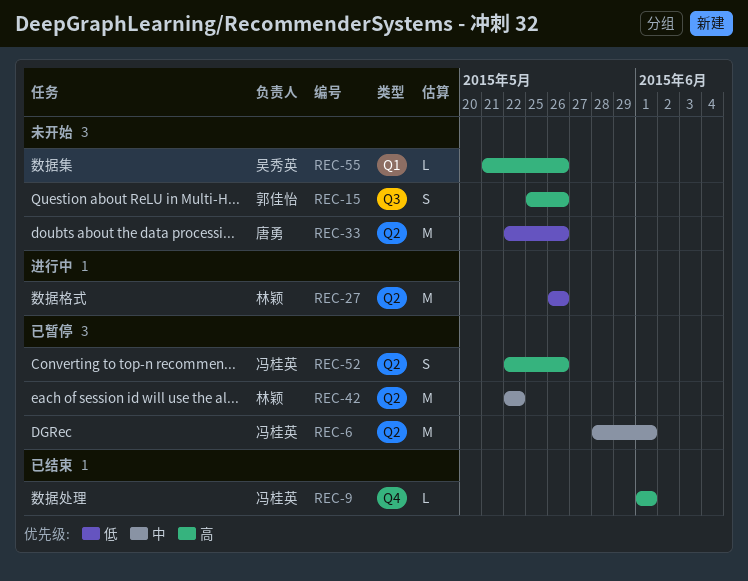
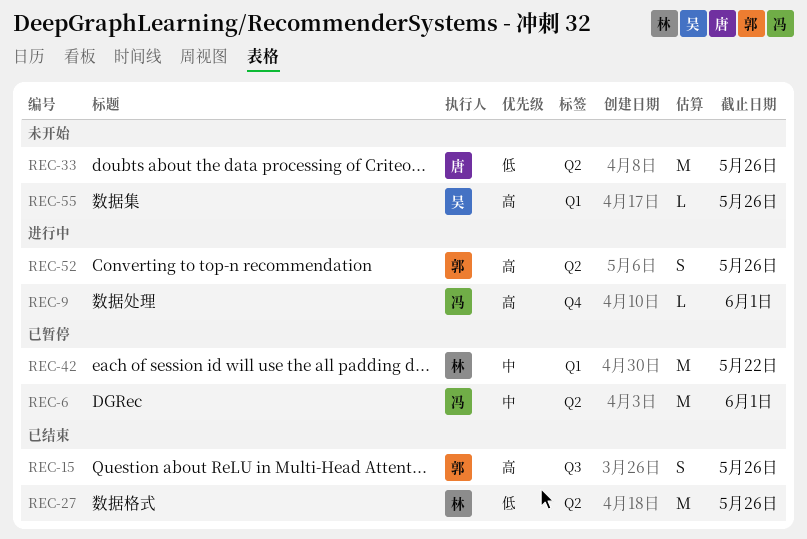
REC-9, status: 已结束 -> 进行中
REC-15, status: 未开始 -> 已结束
REC-27, status: 进行中 -> 已结束
REC-42, label: Q2 -> Q1
REC-52, status: 已暂停 -> 进行中
REC-52, owner: 冯桂英 -> 郭佳怡

